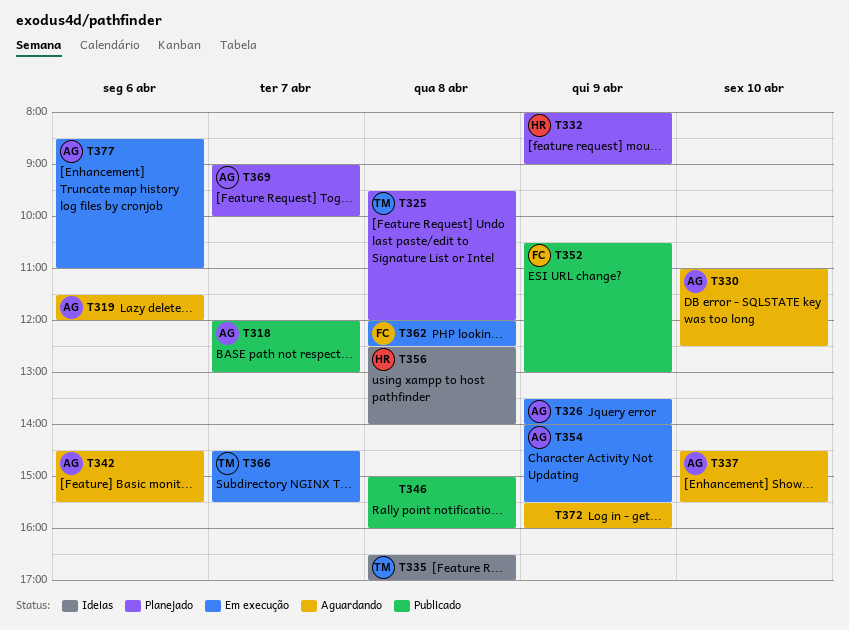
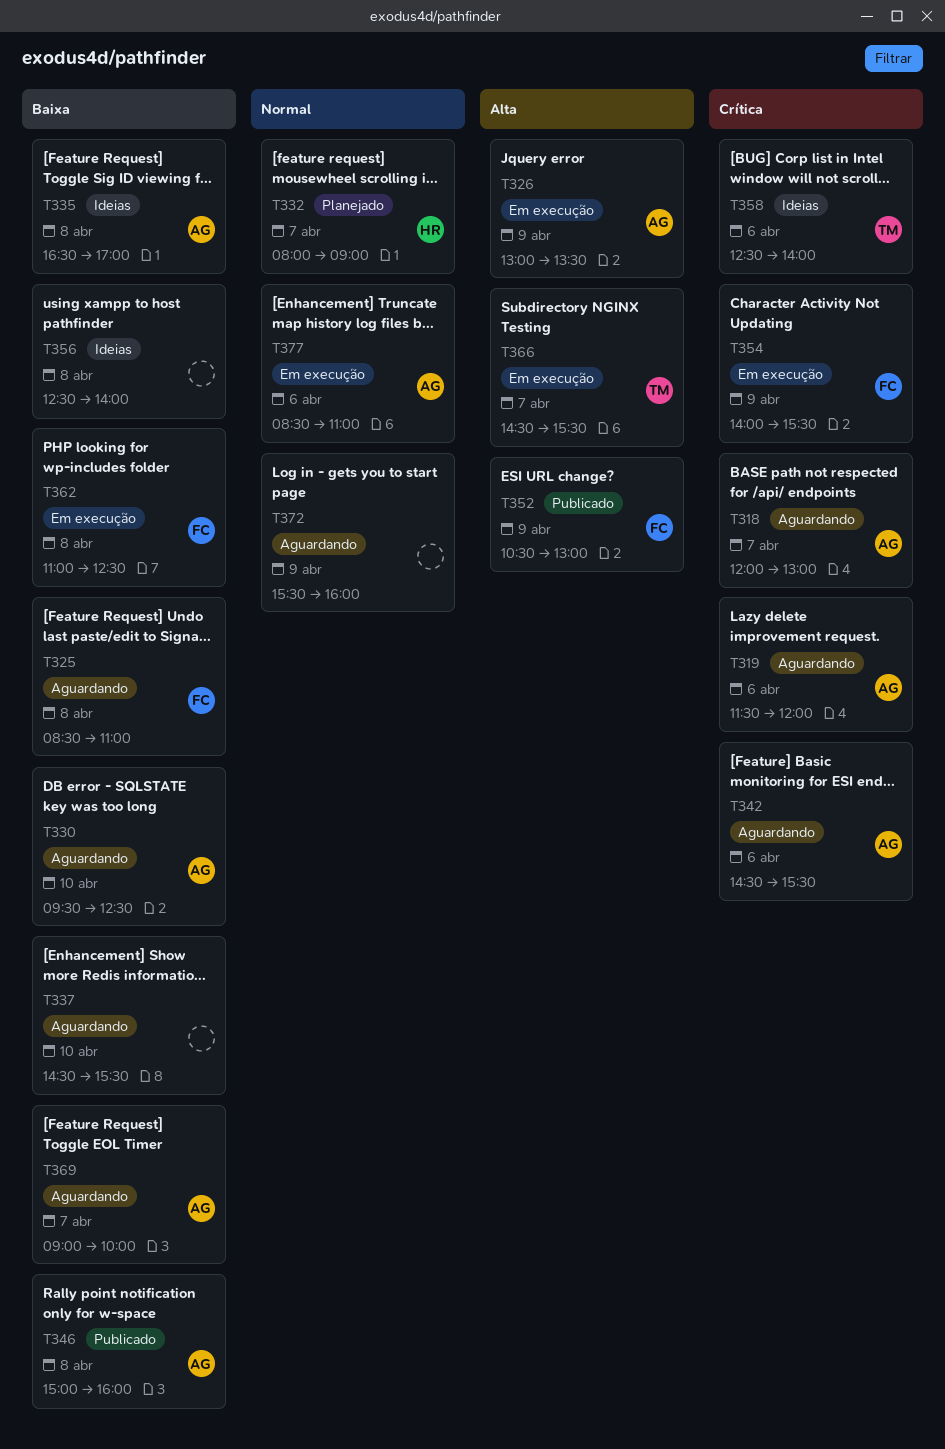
T318, status: Publicado -> Aguardando
T325, status: Planejado -> Aguardando
T325, owner: TM -> FC
T325, begins: 09:30 -> 08:30
T325, ends: 12:00 -> 11:00
T326, begins: 13:30 -> 13:00
T326, ends: 14:00 -> 13:30
T330, begins: 11:00 -> 09:30
T332, day: Apr 9 -> Apr 7
T335, owner: TM -> AG
T337, owner: AG -> none
T346, owner: none -> AG
T354, owner: AG -> FC
T356, owner: HR -> none
T358: none -> present
T362, begins: 12:00 -> 11:00
T369, status: Planejado -> Aguardando

